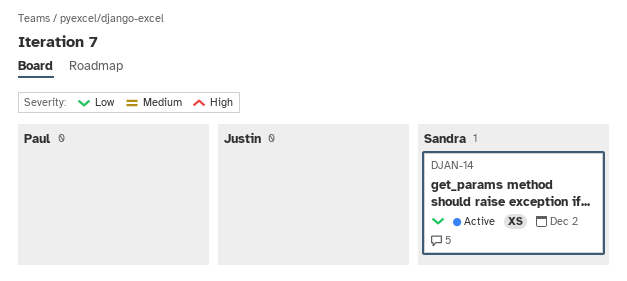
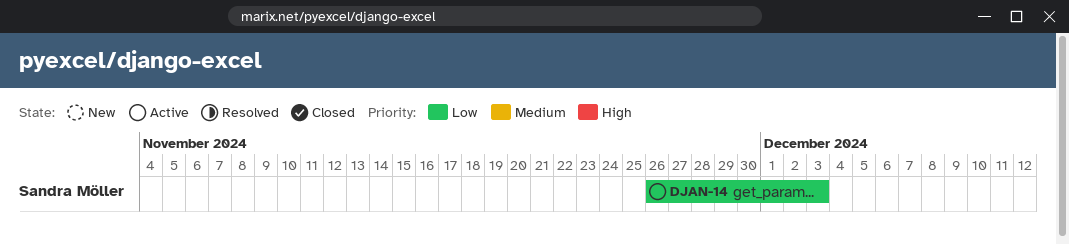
DJAN-14, due: Dec 2 -> Dec 3

